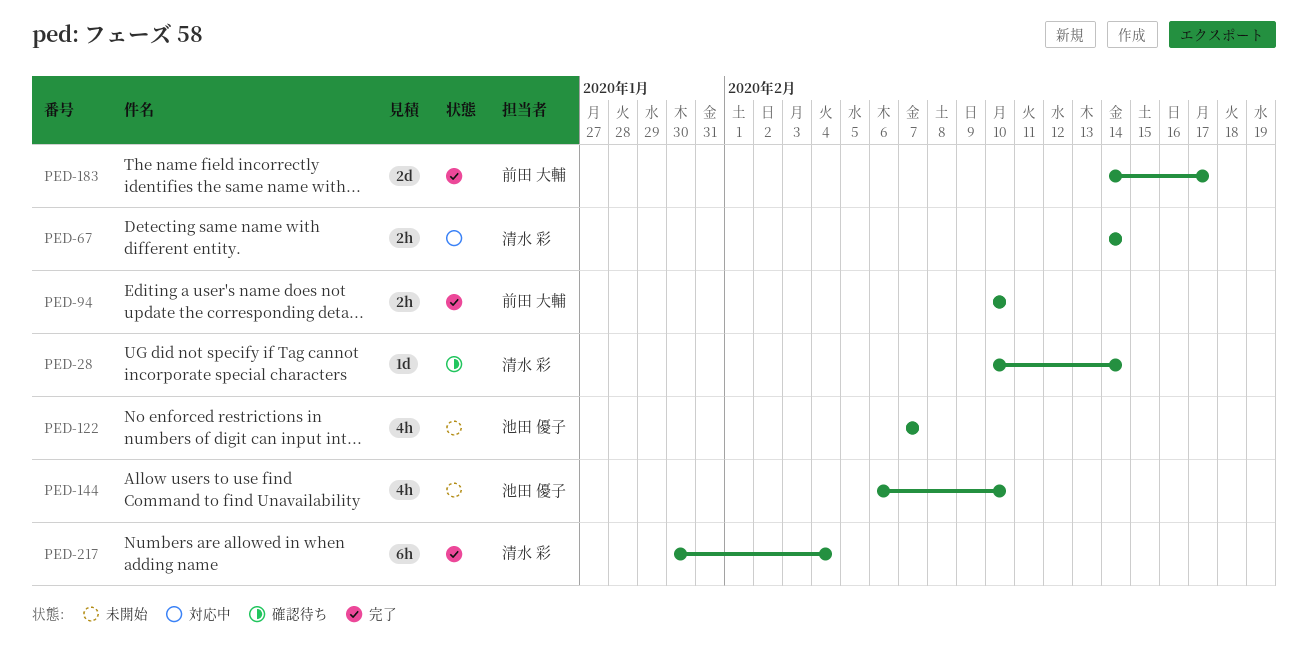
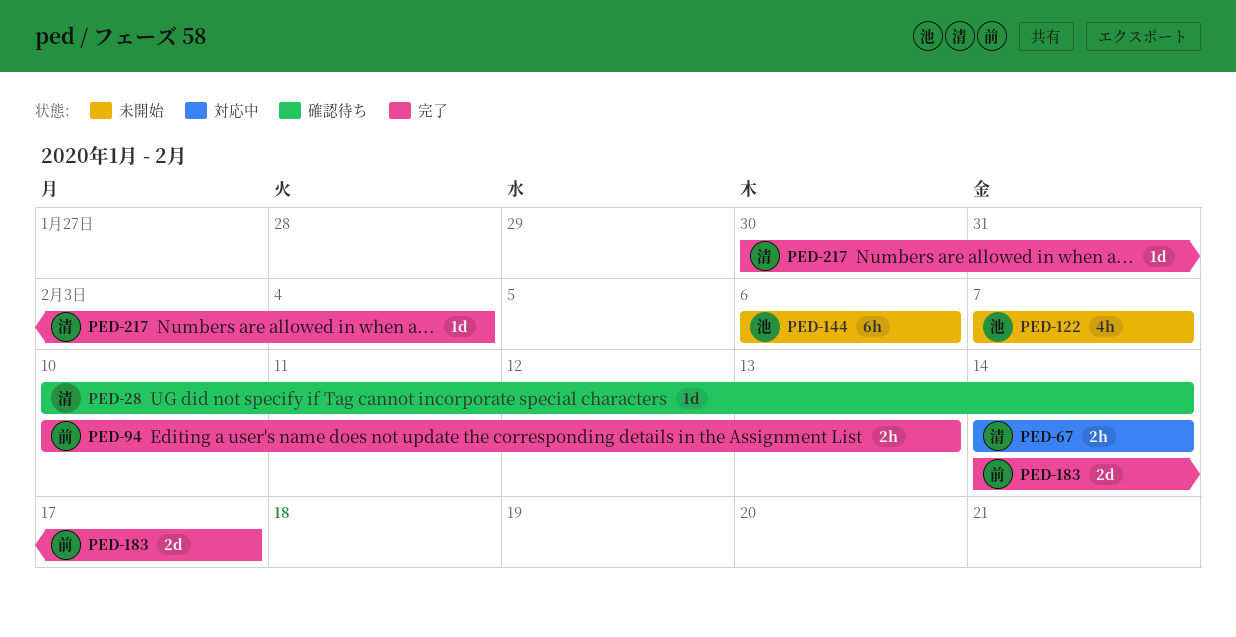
PED-94, due: Feb 10 -> Feb 13
PED-144, estimate: 4h -> 6h
PED-144, due: Feb 10 -> Feb 6
PED-217, estimate: 6h -> 1d

